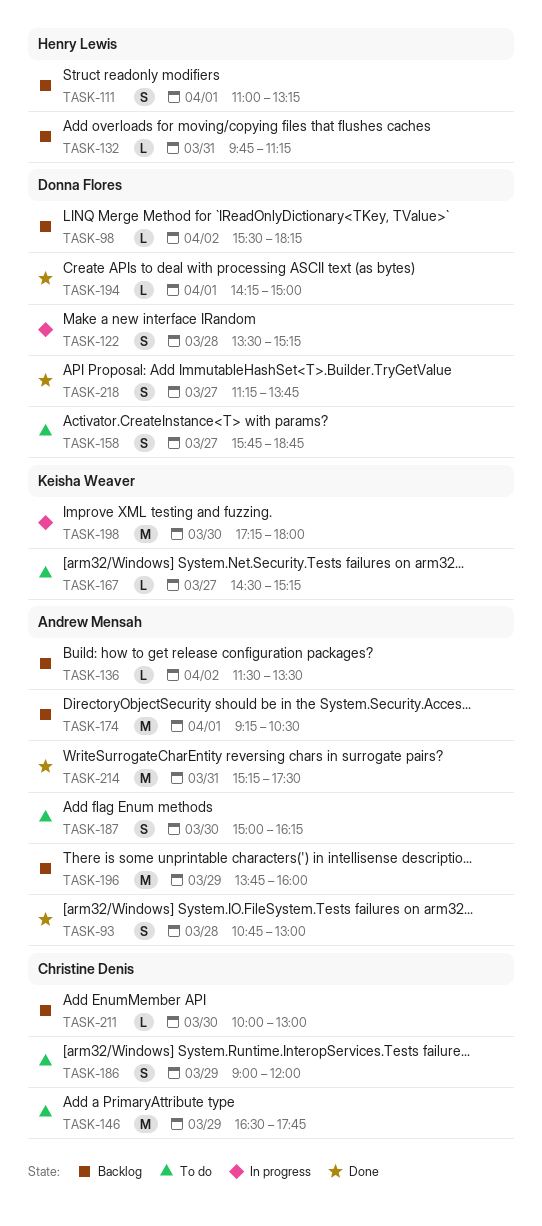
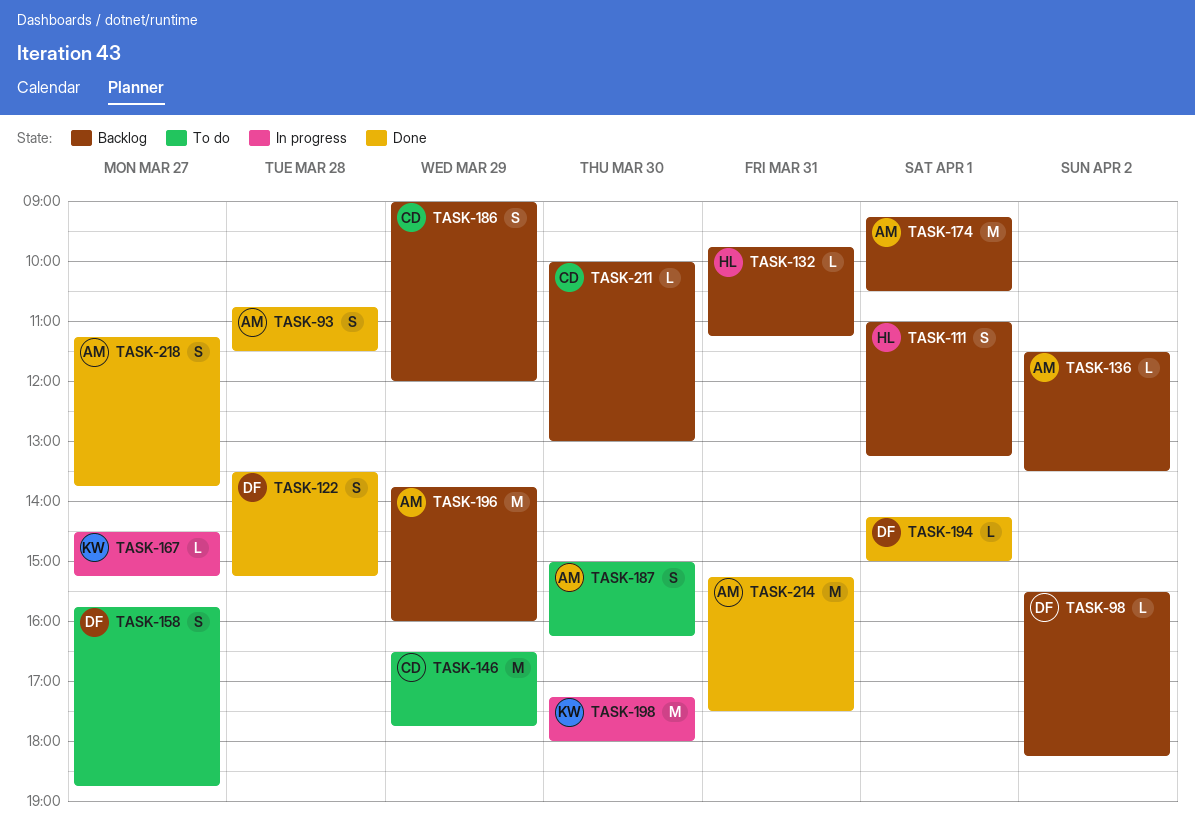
TASK-93, ends: 13:00 -> 11:30
TASK-122, status: In progress -> Done
TASK-167, status: To do -> In progress
TASK-186, status: To do -> Backlog
TASK-218, owner: Donna Flores -> Andrew Mensah

